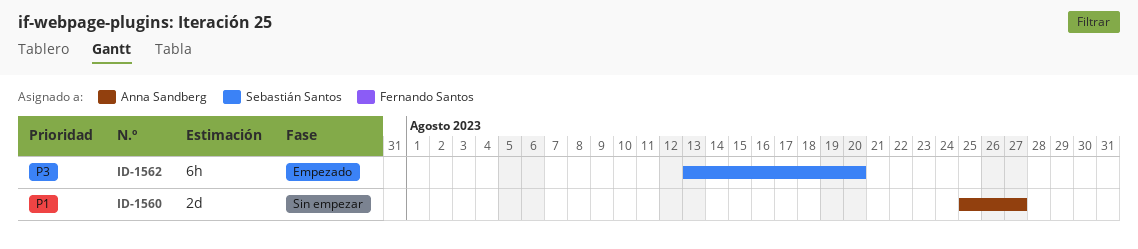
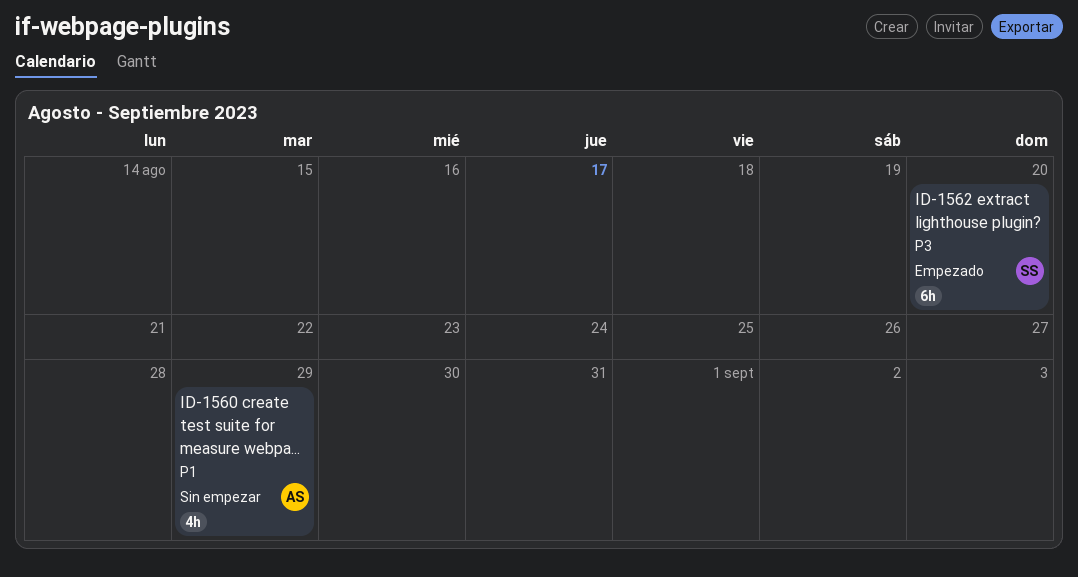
ID-1560, estimate: 2d -> 4h
ID-1560, due: Aug 27 -> Aug 29

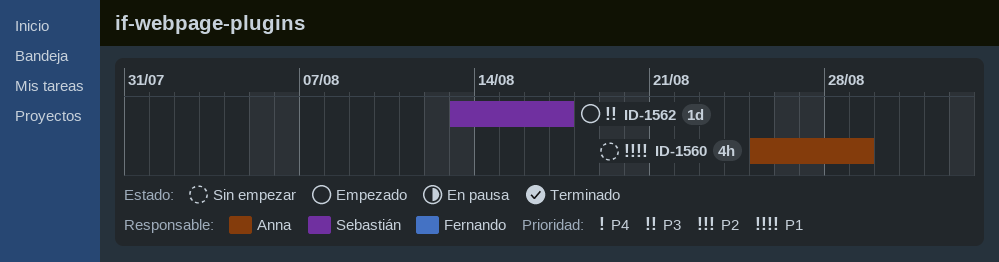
ID-1562, estimate: 6h -> 1d
ID-1562, due: Aug 20 -> Aug 17

